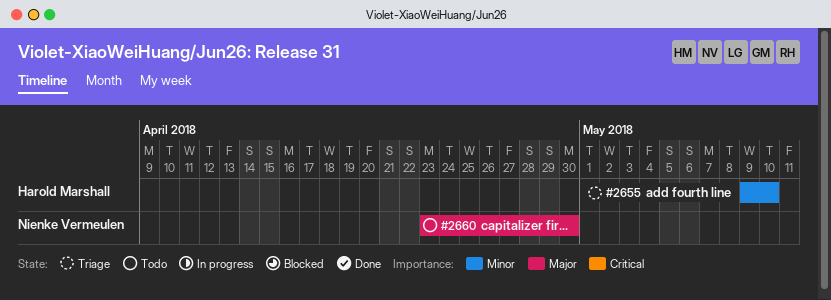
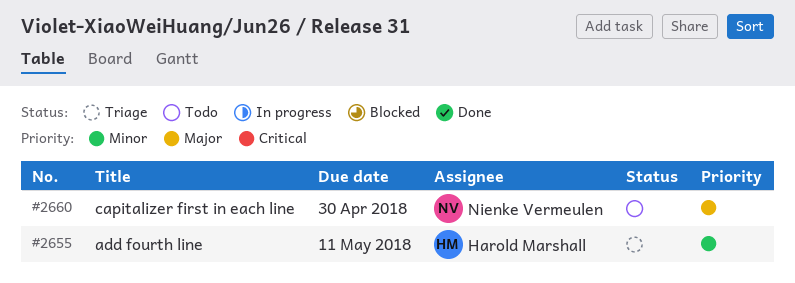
#2655, due: May 10 -> May 11

